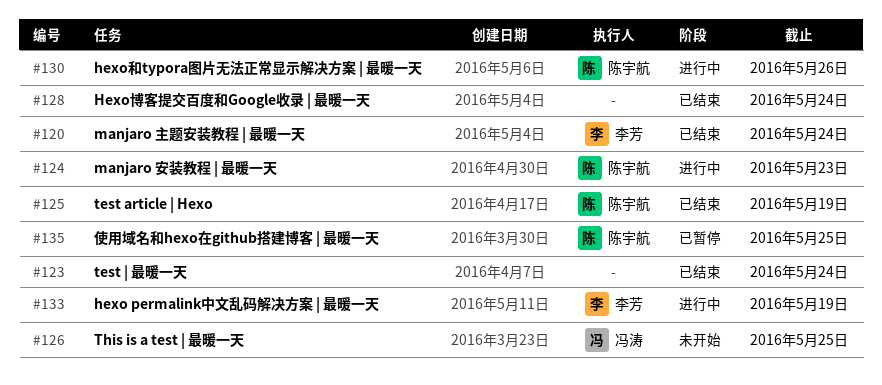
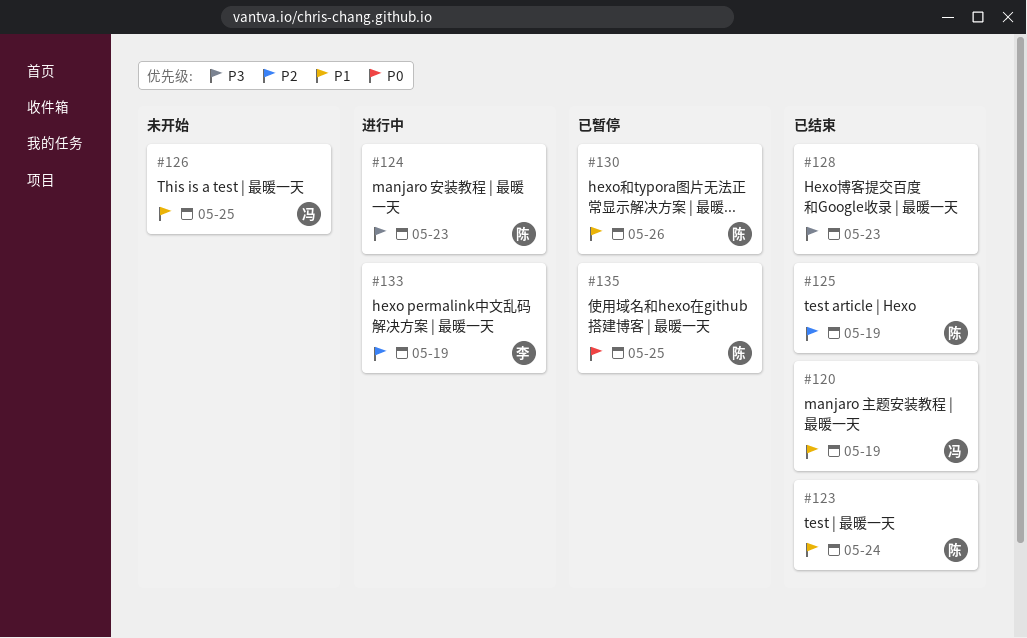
#120, owner: 李芳 -> 冯涛
#120, due: May 24 -> May 19
#123, owner: none -> 陈宇航
#128, due: May 24 -> May 23
#130, status: 进行中 -> 已暂停

